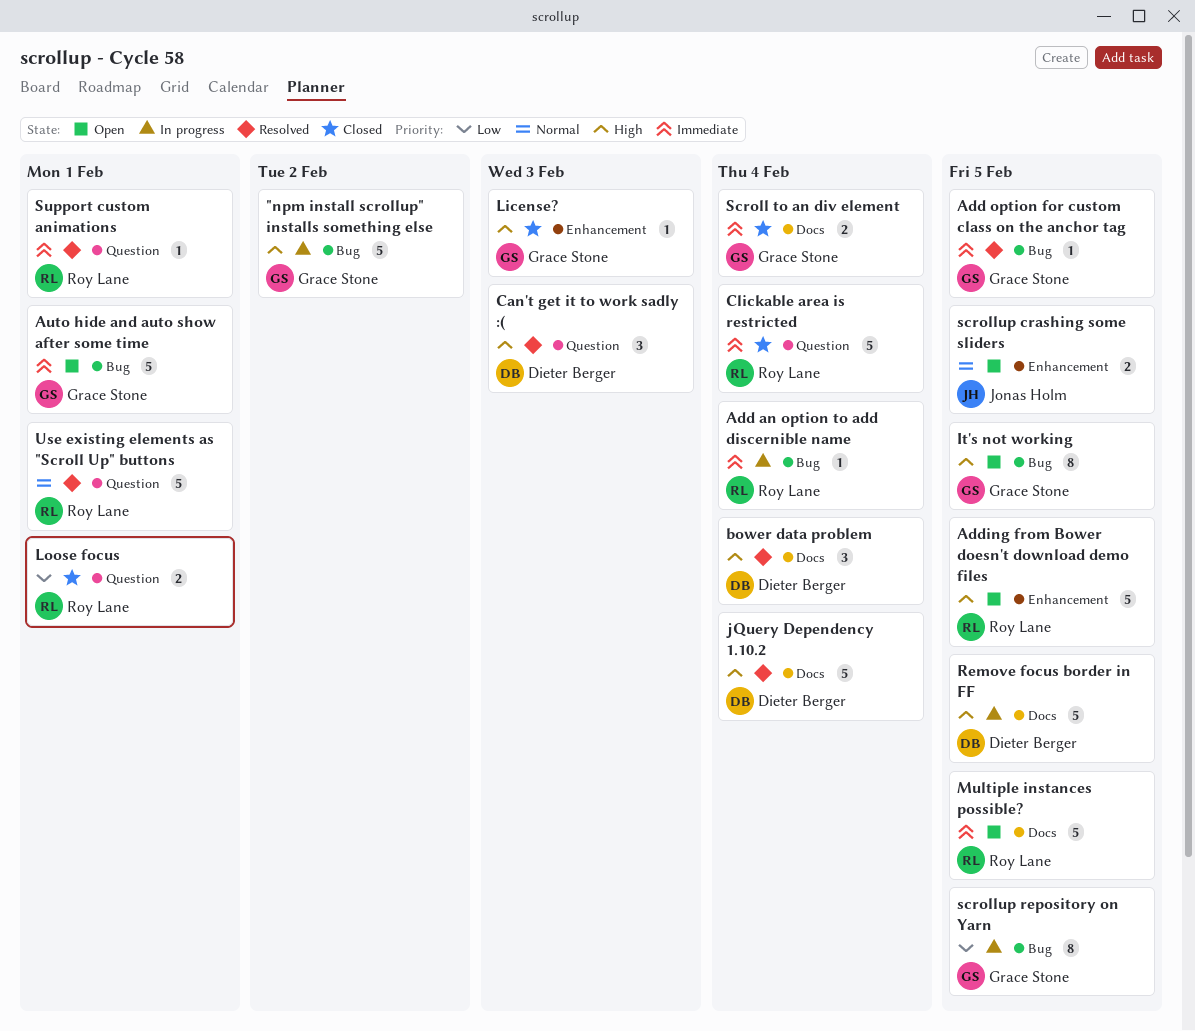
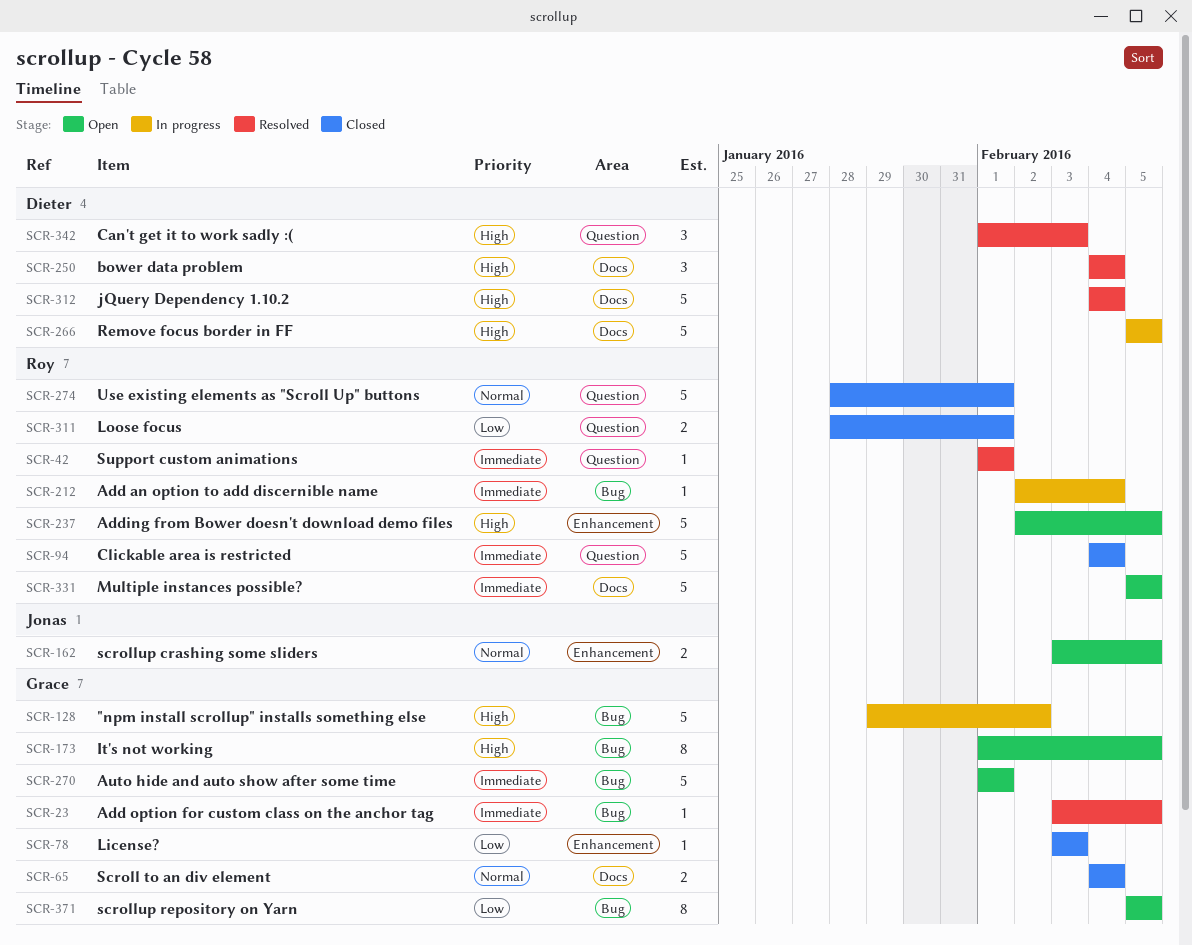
License?, priority: High -> Low
Scroll to an div element, priority: Immediate -> Normal
scrollup repository on Yarn, status: In progress -> Open
Use existing elements as "Scroll Up" buttons, status: Resolved -> Closed

